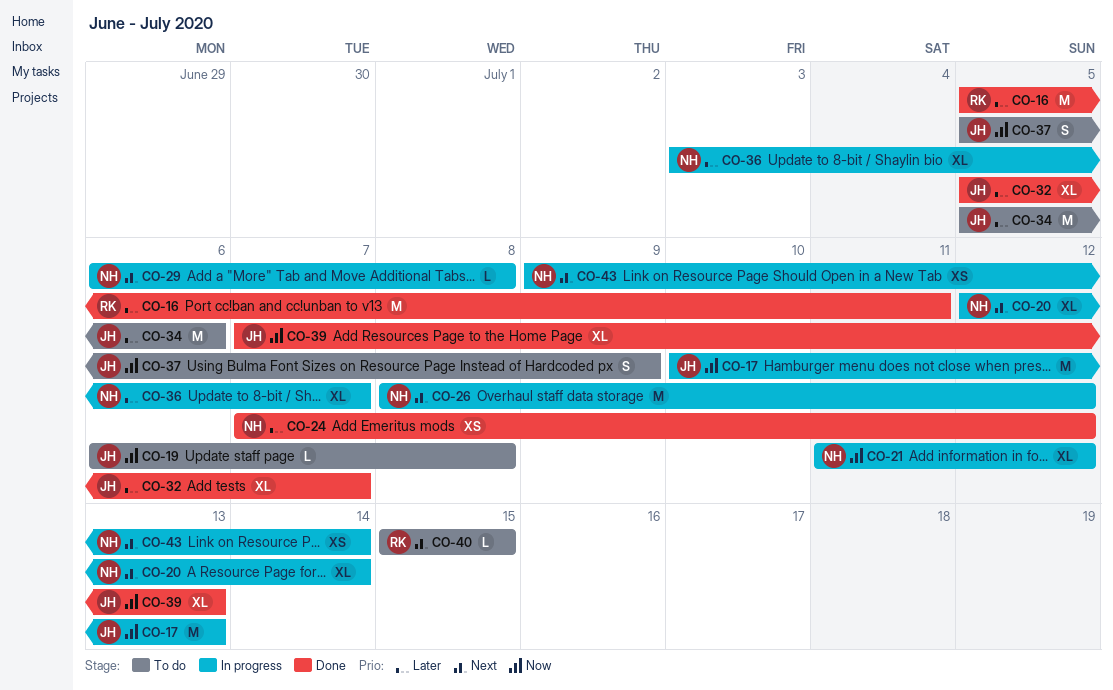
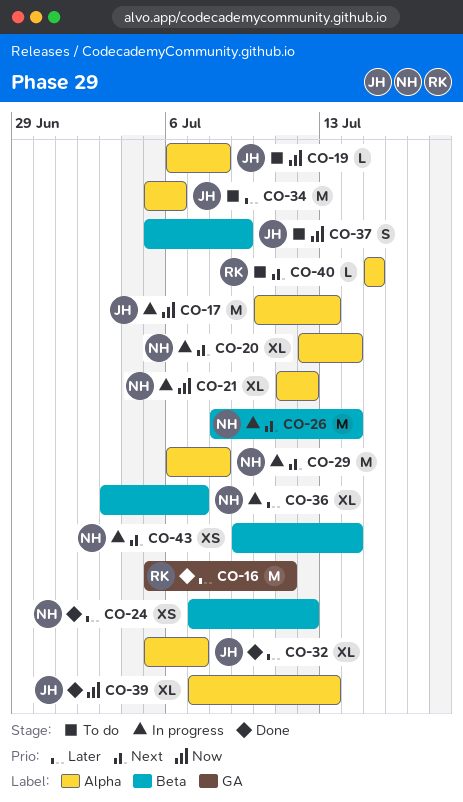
CO-26, due: Jul 12 -> Jul 14
CO-29, estimate: L -> M

